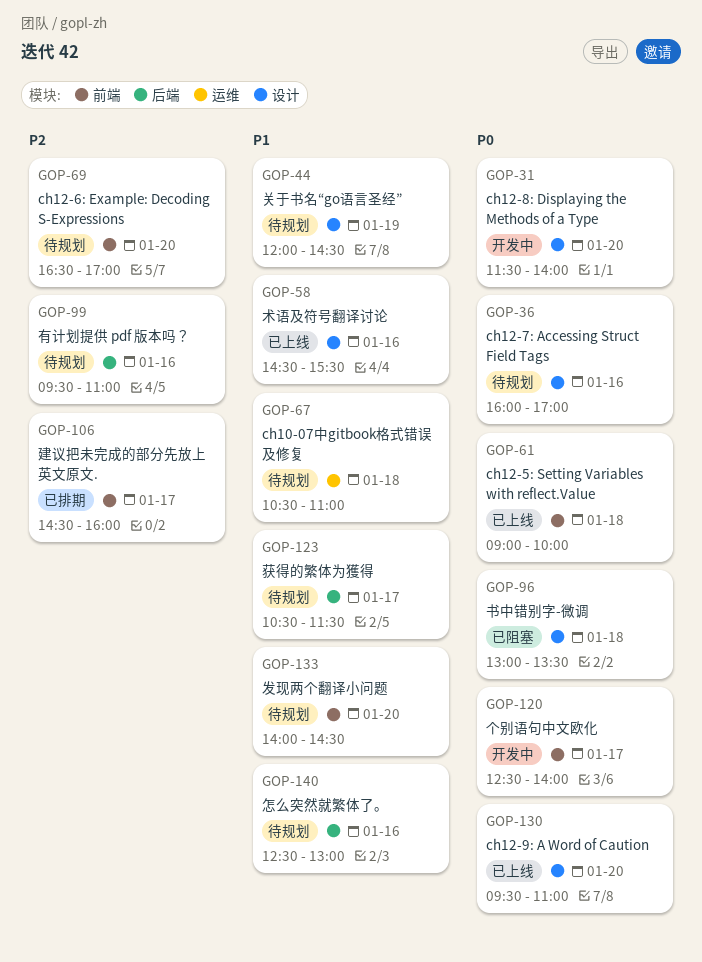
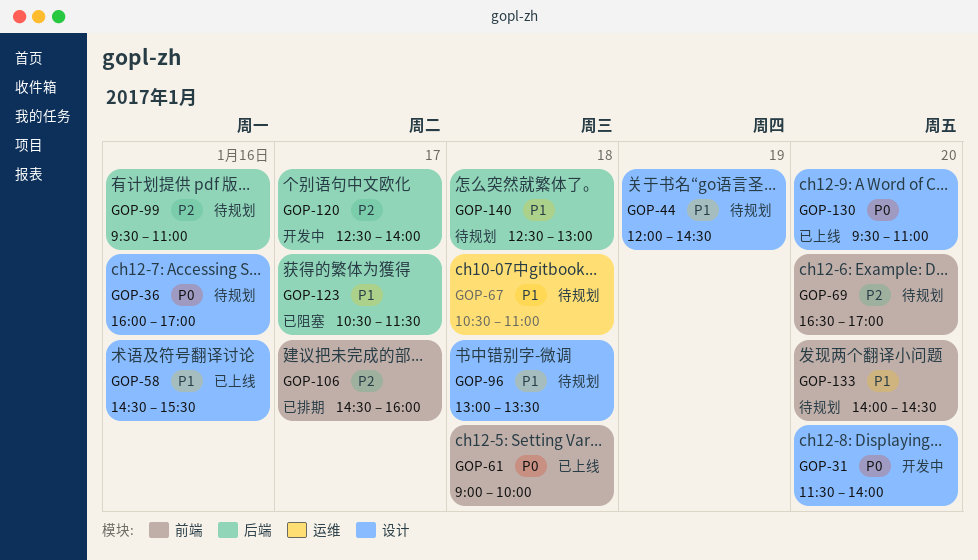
GOP-96, status: 已阻塞 -> 待规划
GOP-96, priority: P0 -> P1
GOP-120, priority: P0 -> P2
GOP-120, label: 前端 -> 后端
GOP-123, status: 待规划 -> 已阻塞
GOP-140, day: Jan 16 -> Jan 18

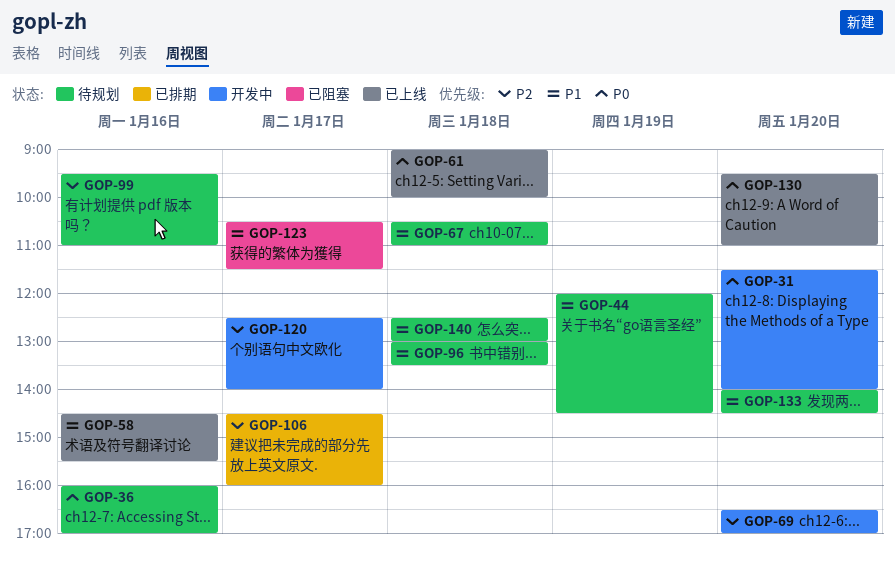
GOP-69, status: 待规划 -> 开发中

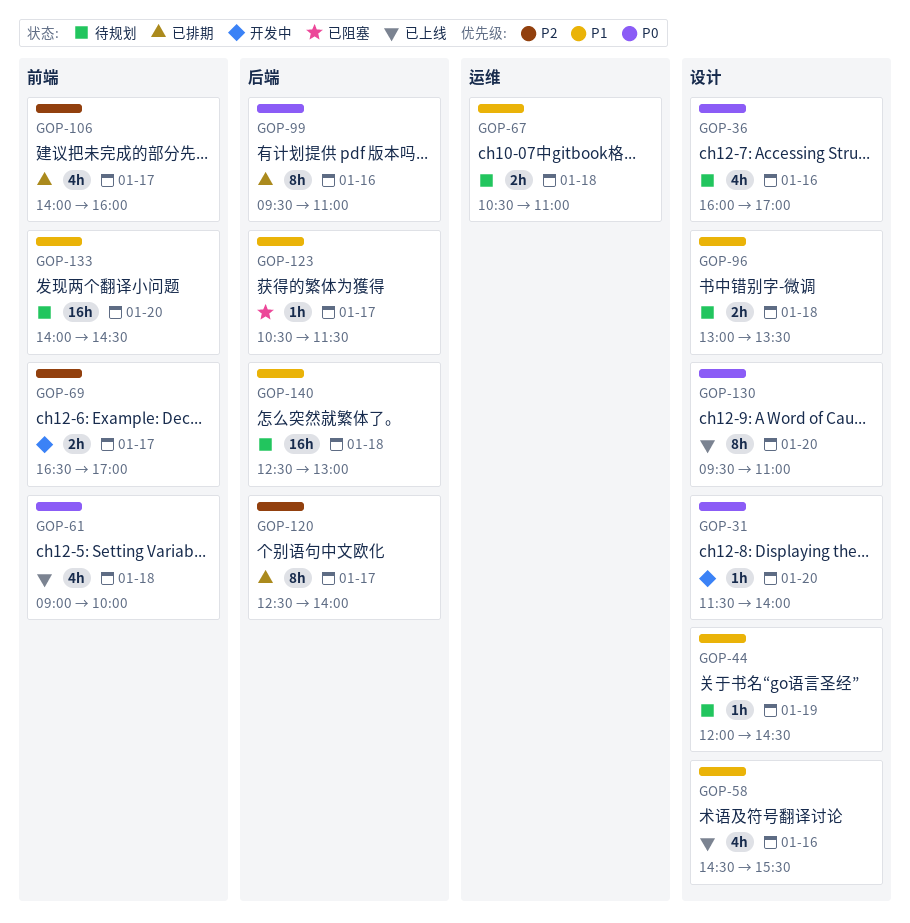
GOP-69, day: Jan 20 -> Jan 17
GOP-99, status: 待规划 -> 已排期
GOP-99, priority: P2 -> P0
GOP-106, begins: 14:30 -> 14:00
GOP-120, status: 开发中 -> 已排期

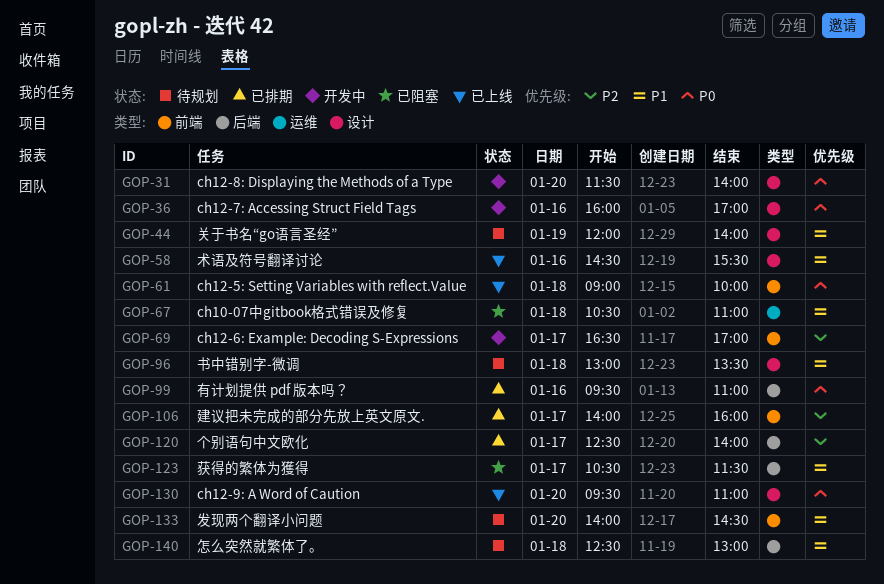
GOP-36, status: 待规划 -> 开发中
GOP-44, ends: 14:30 -> 14:00
GOP-67, status: 待规划 -> 已阻塞

